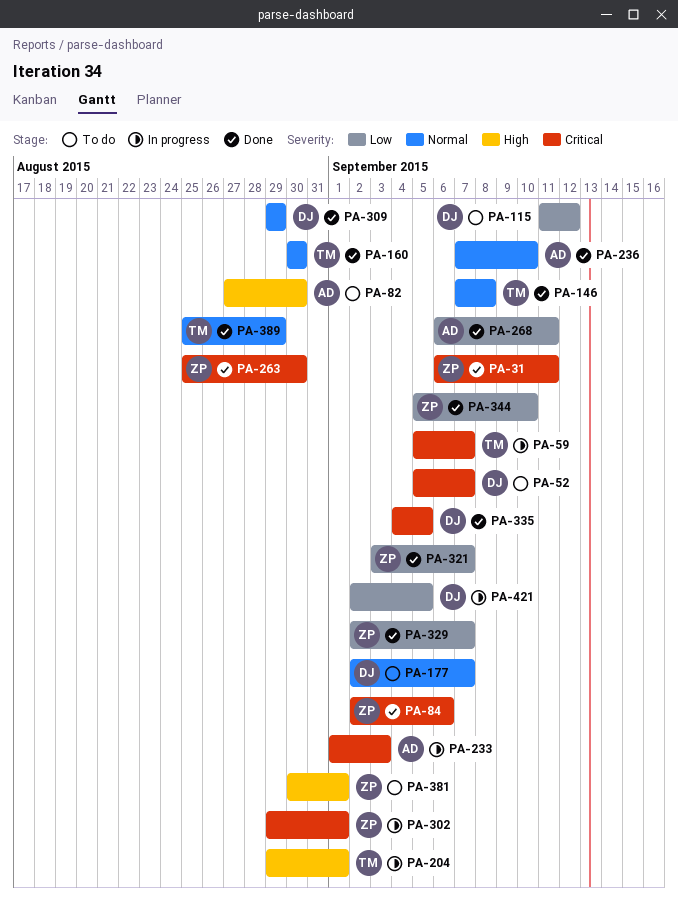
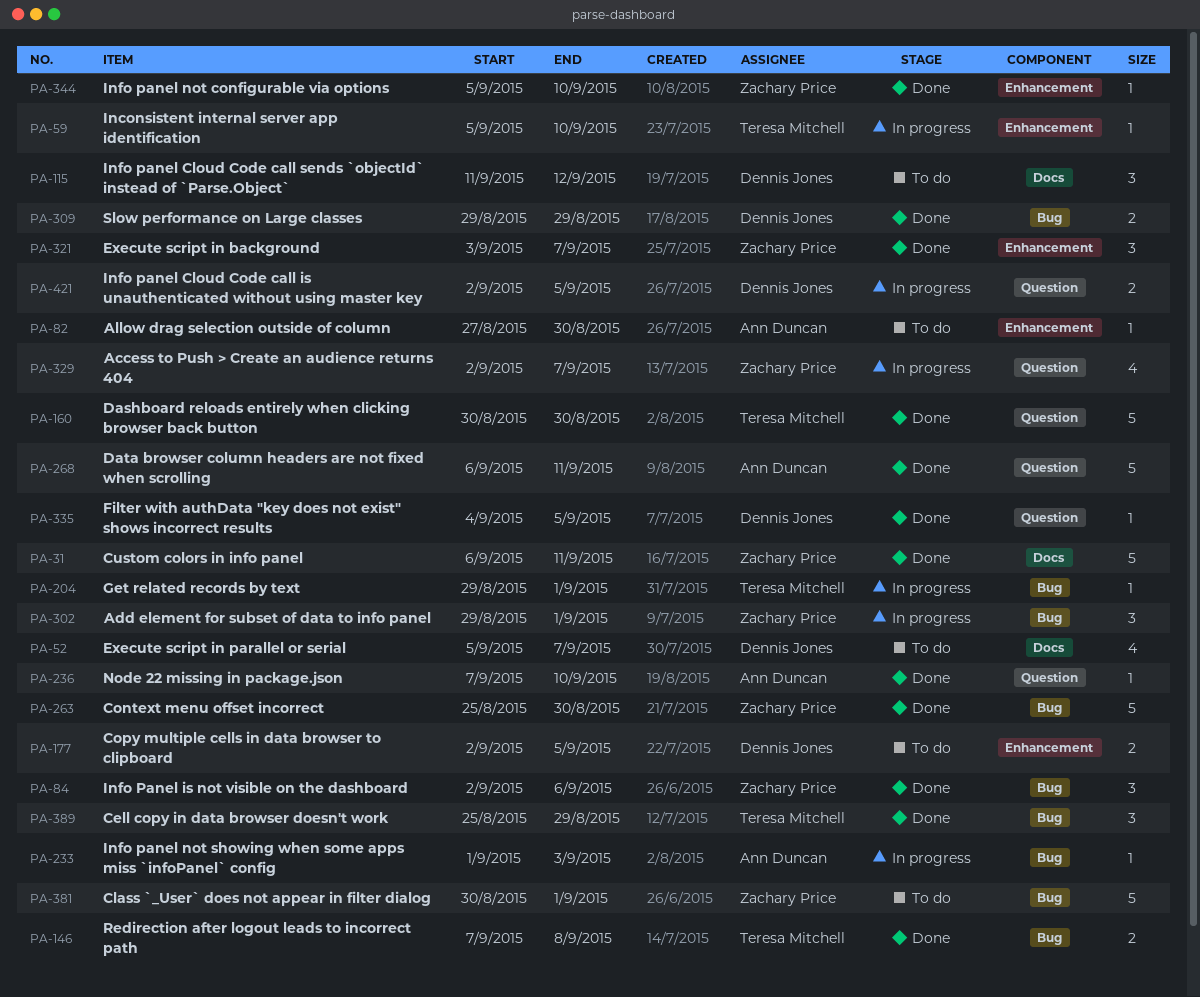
PA-59, due: Sep 7 -> Sep 10
PA-177, due: Sep 7 -> Sep 5
PA-329, status: Done -> In progress

